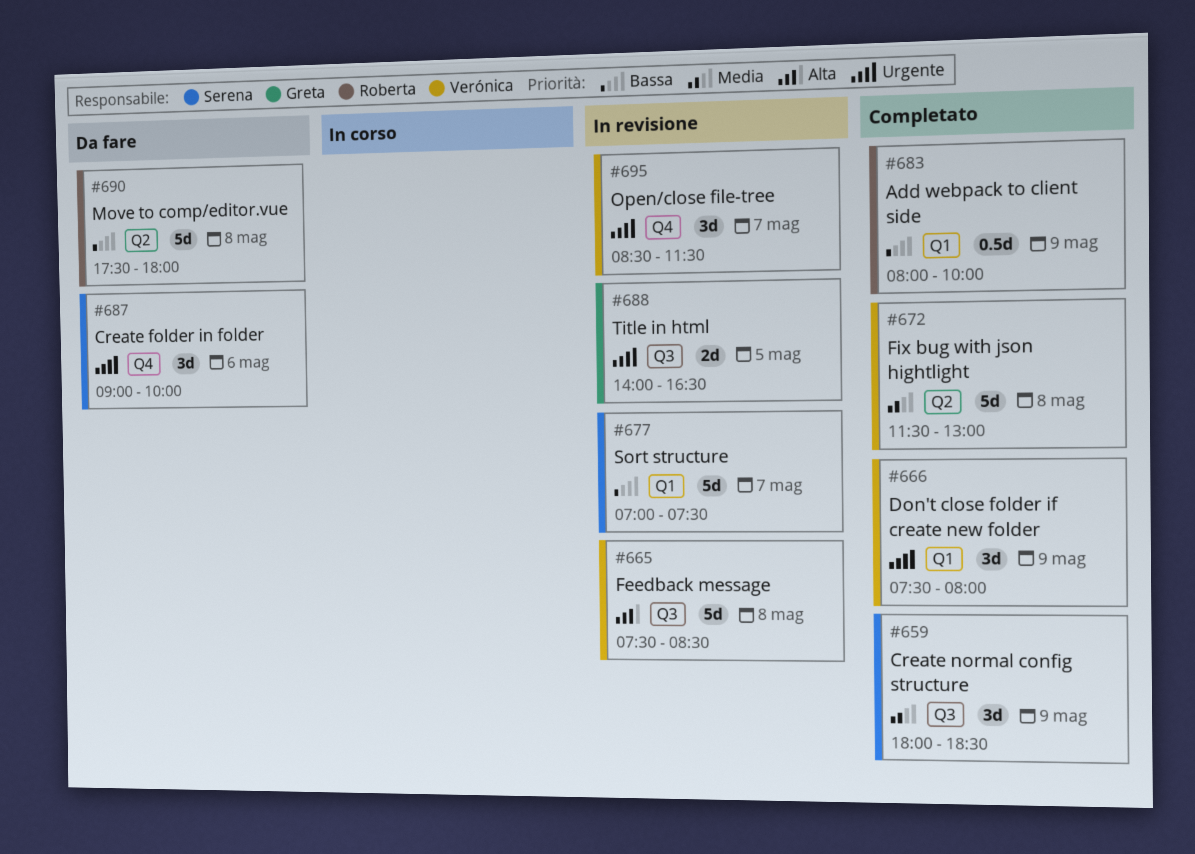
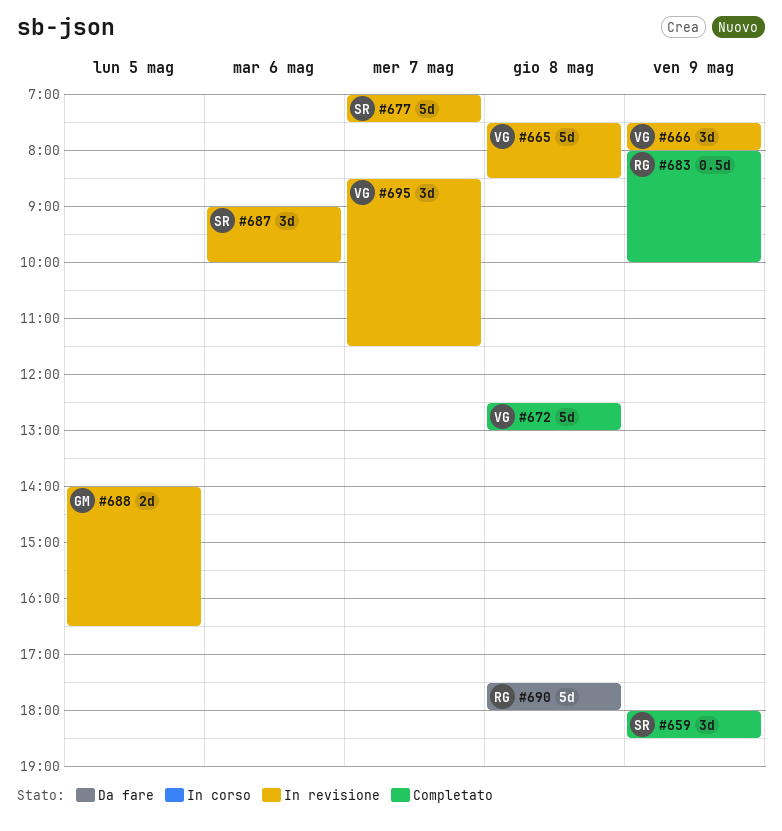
#666, status: Completato -> In revisione
#672, begins: 11:30 -> 12:30
#687, status: Da fare -> In revisione

